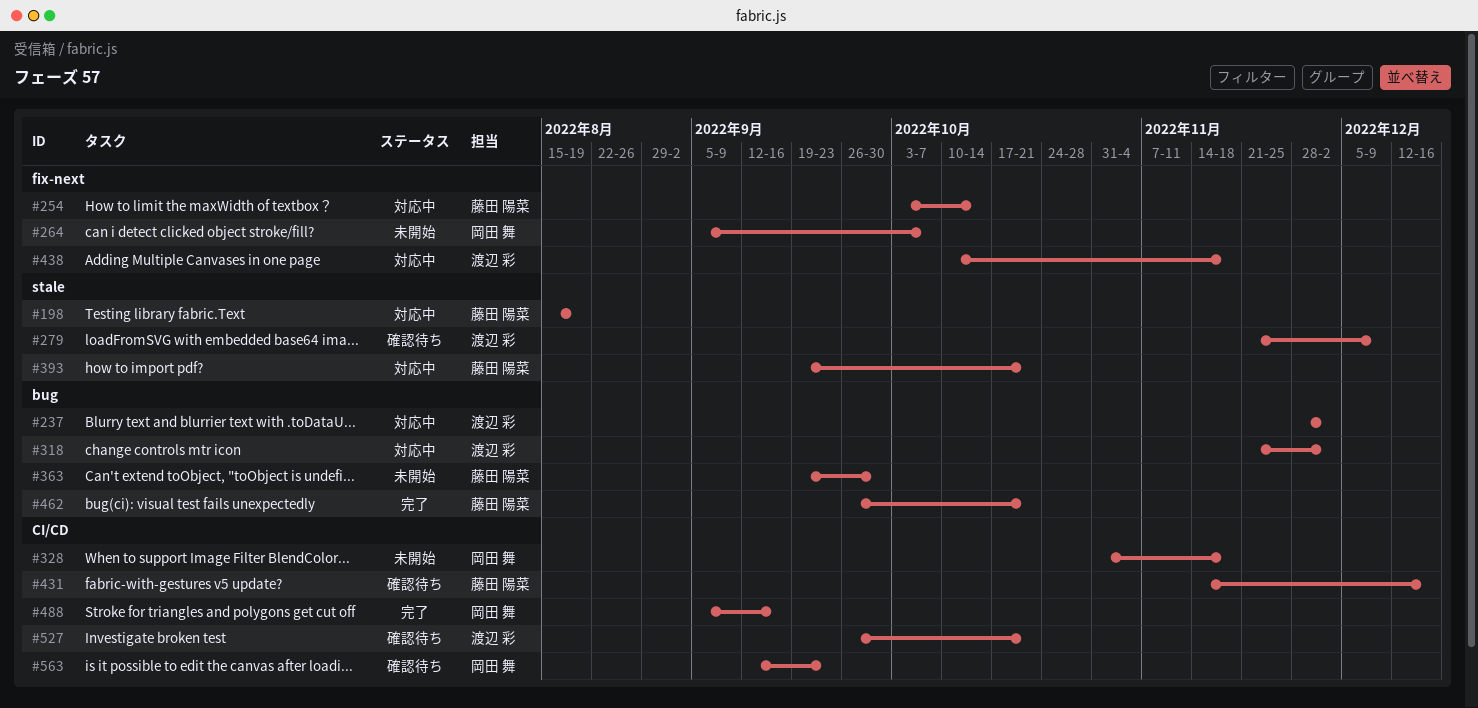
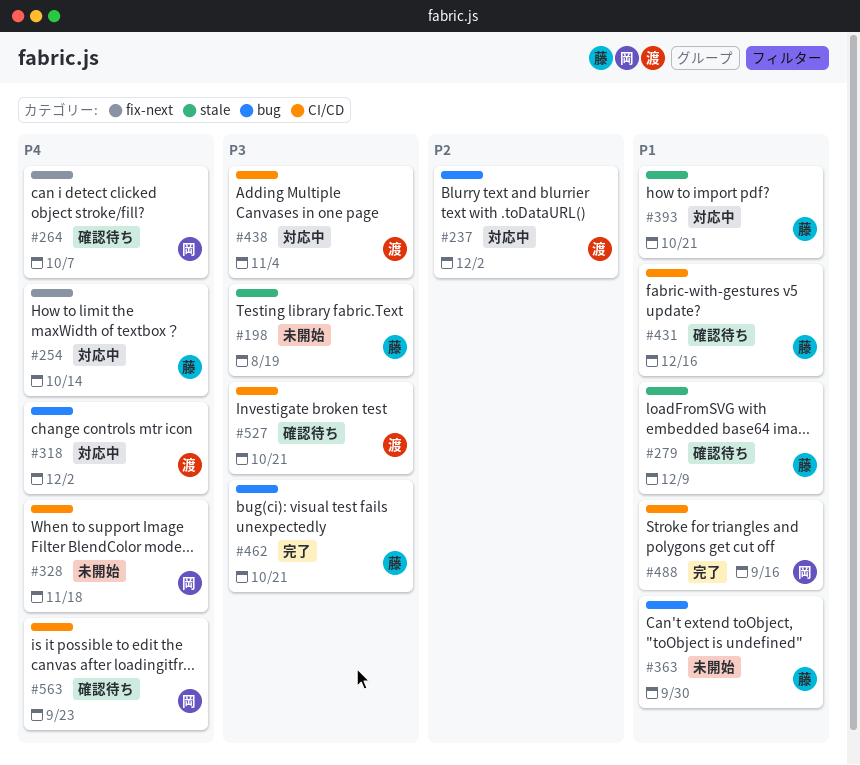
#198, status: 対応中 -> 未開始
#264, status: 未開始 -> 確認待ち
#279, owner: 渡辺 彩 -> 藤田 陽菜
#438, label: fix-next -> CI/CD
#438, due: Nov 18 -> Nov 4

